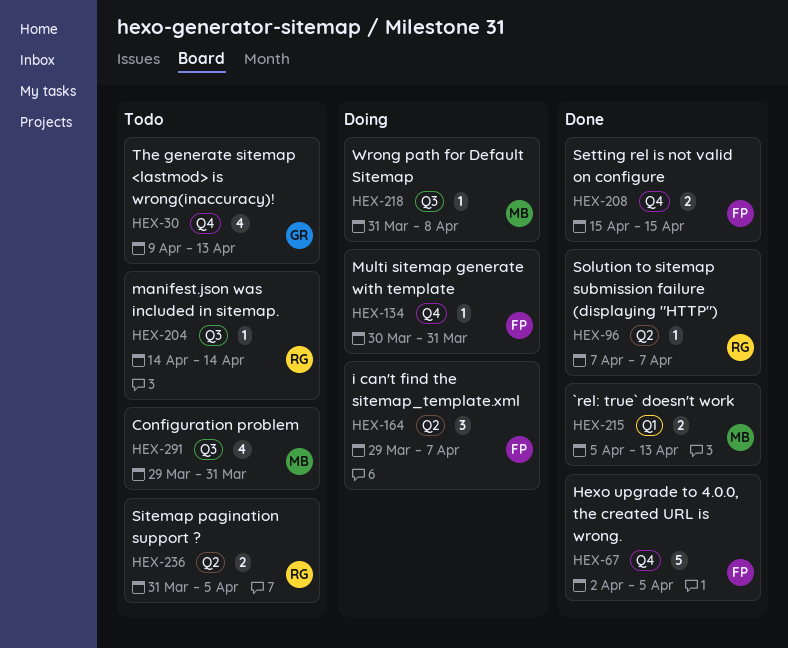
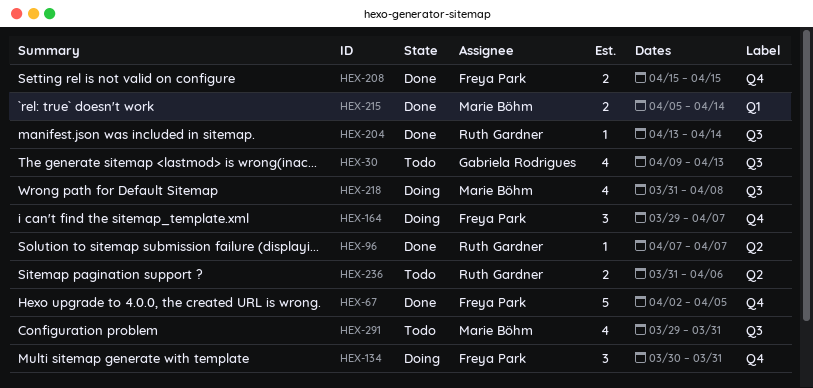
HEX-30, label: Q4 -> Q3
HEX-134, estimate: 1 -> 3
HEX-164, label: Q2 -> Q4
HEX-204, status: Todo -> Done
HEX-204, start: Apr 14 -> Apr 13
HEX-215, due: Apr 13 -> Apr 14
HEX-218, estimate: 1 -> 4
HEX-236, due: Apr 5 -> Apr 6

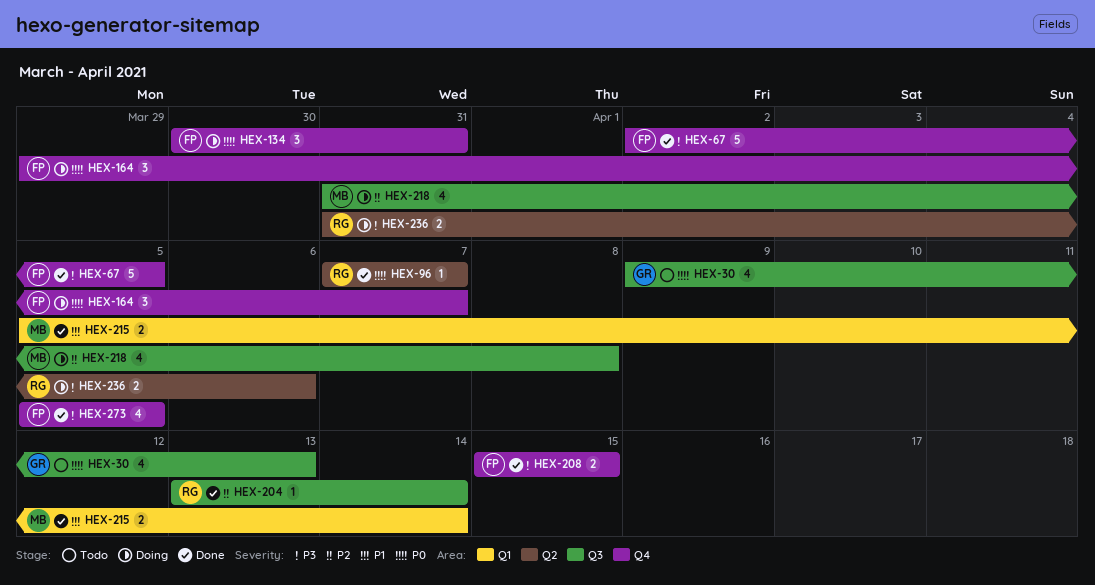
HEX-236, status: Todo -> Doing
HEX-273: none -> present
HEX-291: present -> none

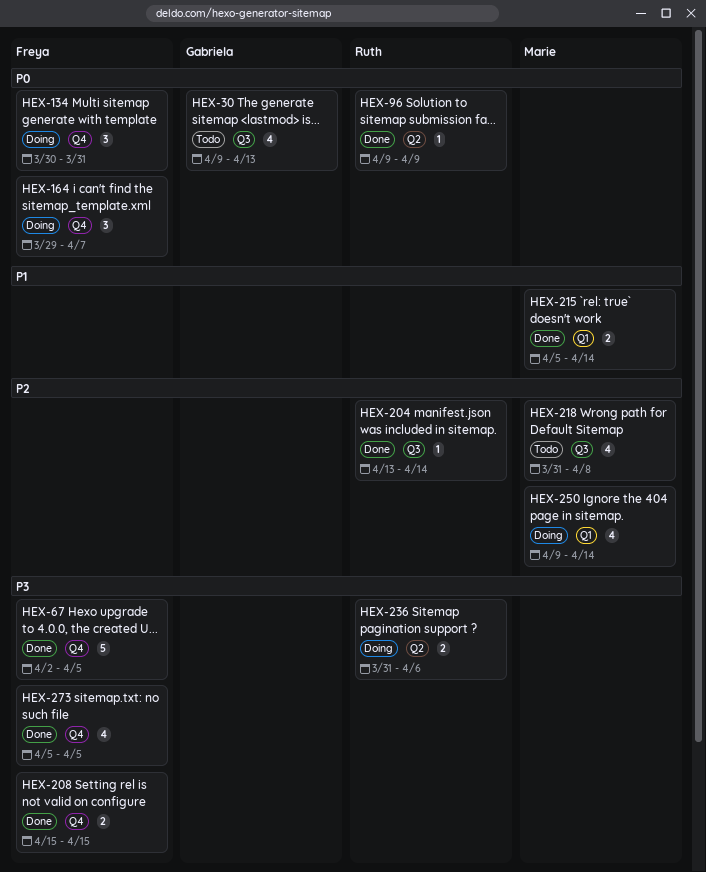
HEX-96, start: Apr 7 -> Apr 9
HEX-96, due: Apr 7 -> Apr 9
HEX-218, status: Doing -> Todo
HEX-250: none -> present

